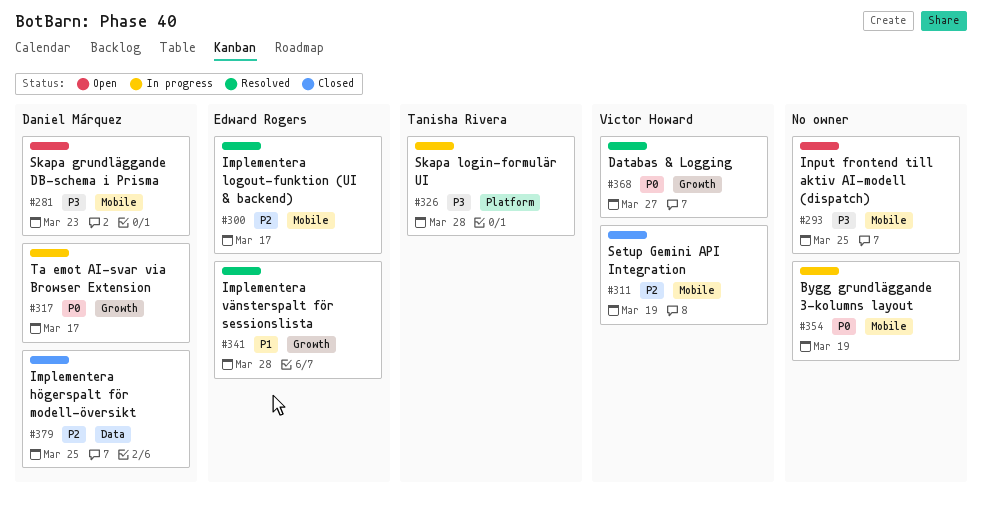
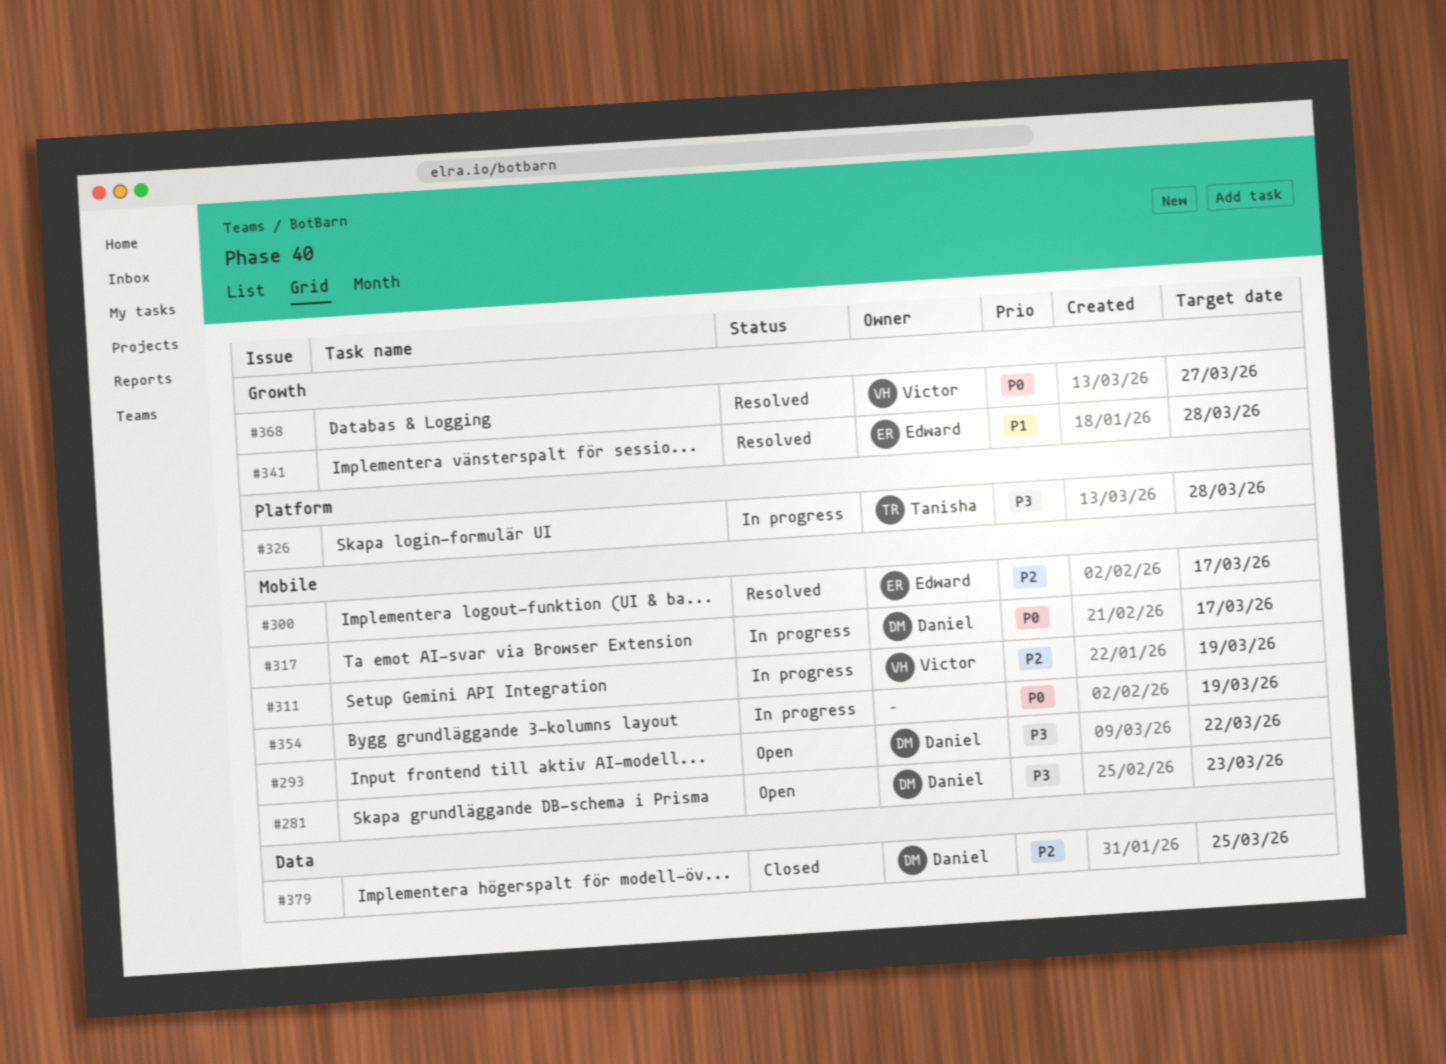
#293, owner: none -> Daniel Márquez
#293, due: Mar 25 -> Mar 22
#311, status: Closed -> In progress
#317, label: Growth -> Mobile

